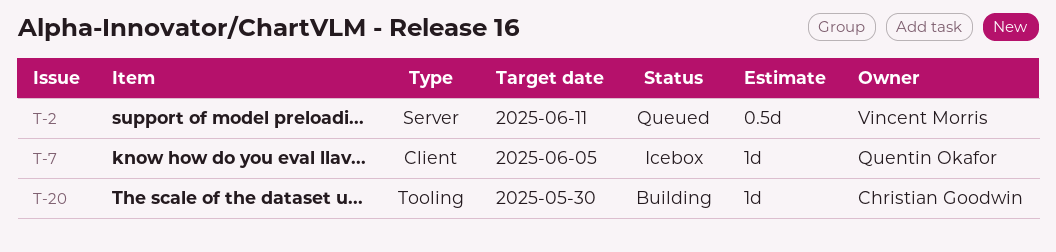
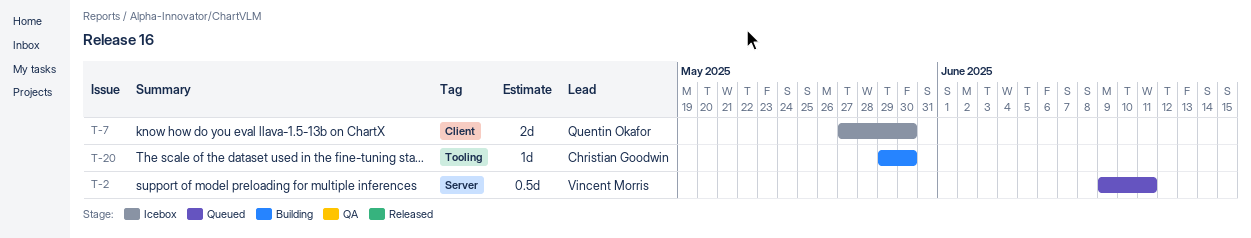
T-7, estimate: 1d -> 2d
T-7, due: Jun 5 -> May 30

